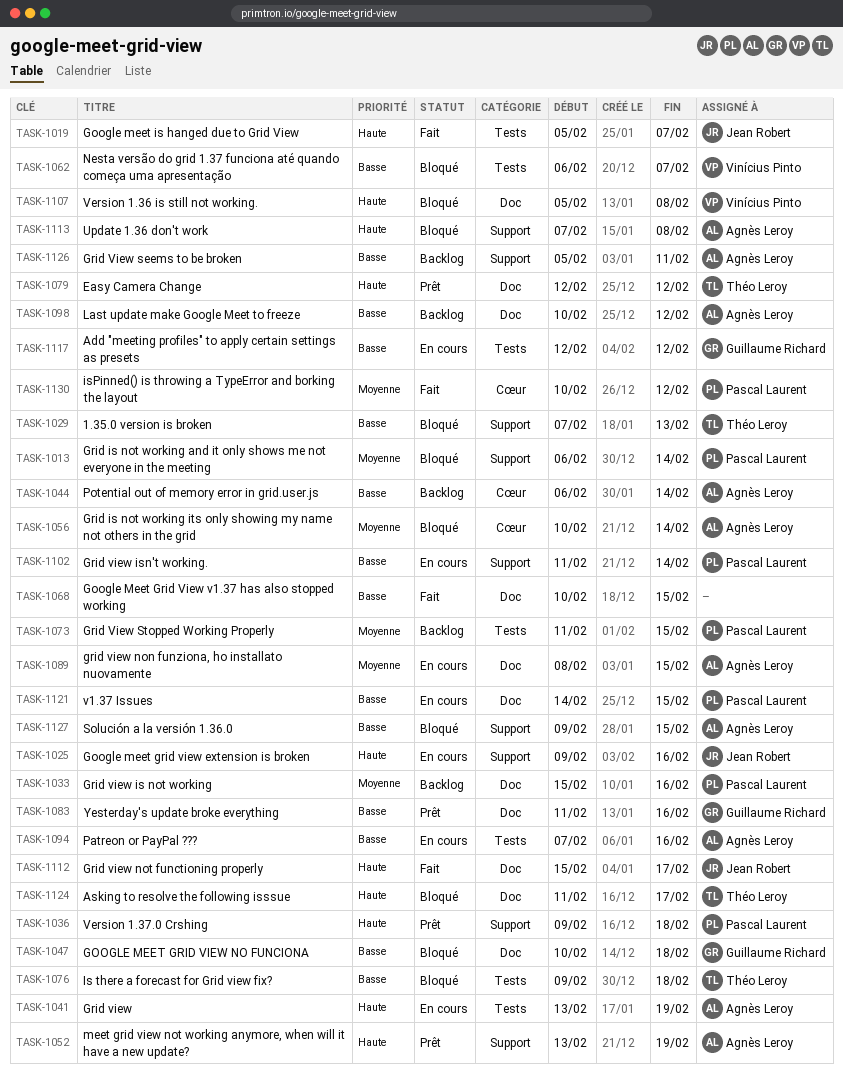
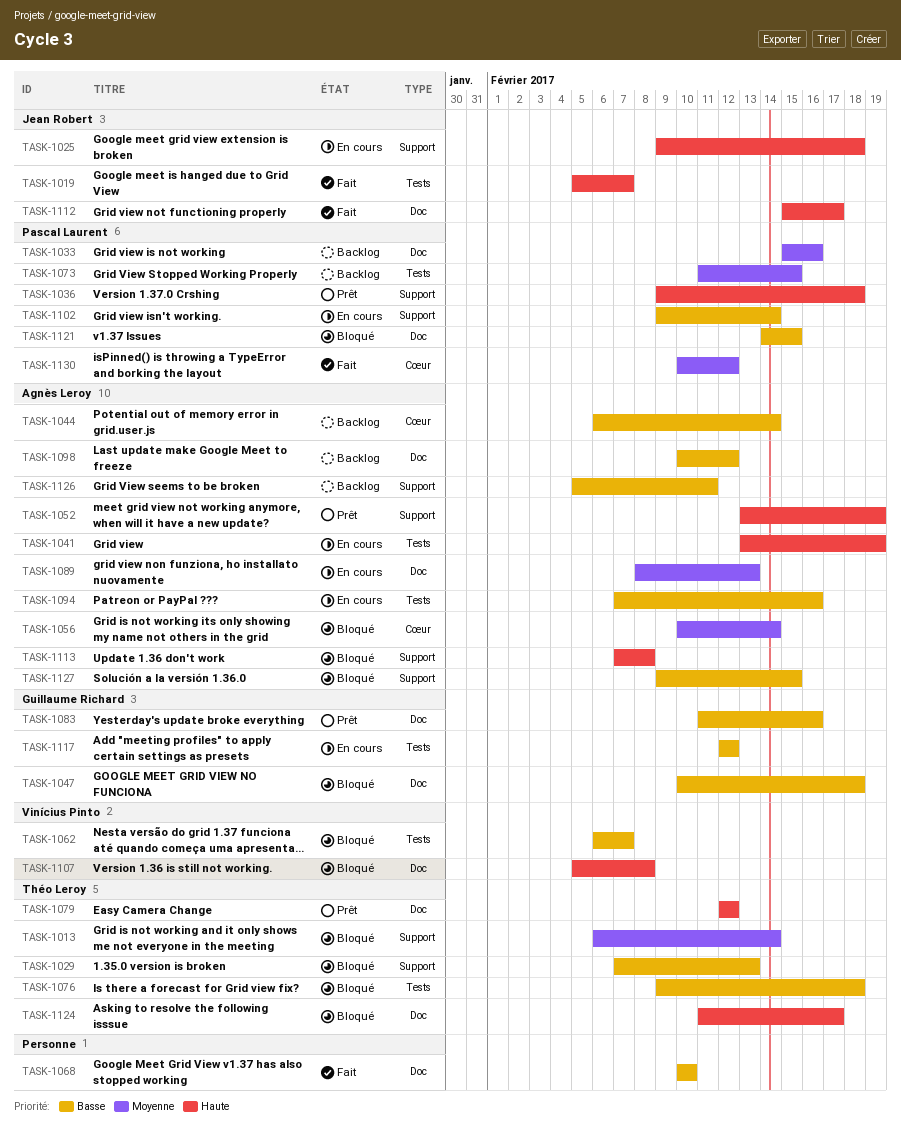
TASK-1013, owner: Pascal Laurent -> Théo Leroy
TASK-1025, due: Feb 16 -> Feb 18
TASK-1068, due: Feb 15 -> Feb 10
TASK-1089, due: Feb 15 -> Feb 13
TASK-1102, start: Feb 11 -> Feb 9
TASK-1121, status: En cours -> Bloqué

